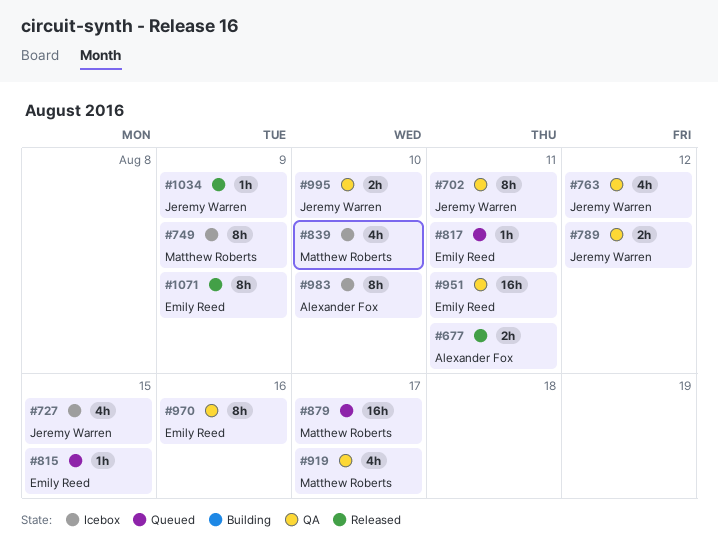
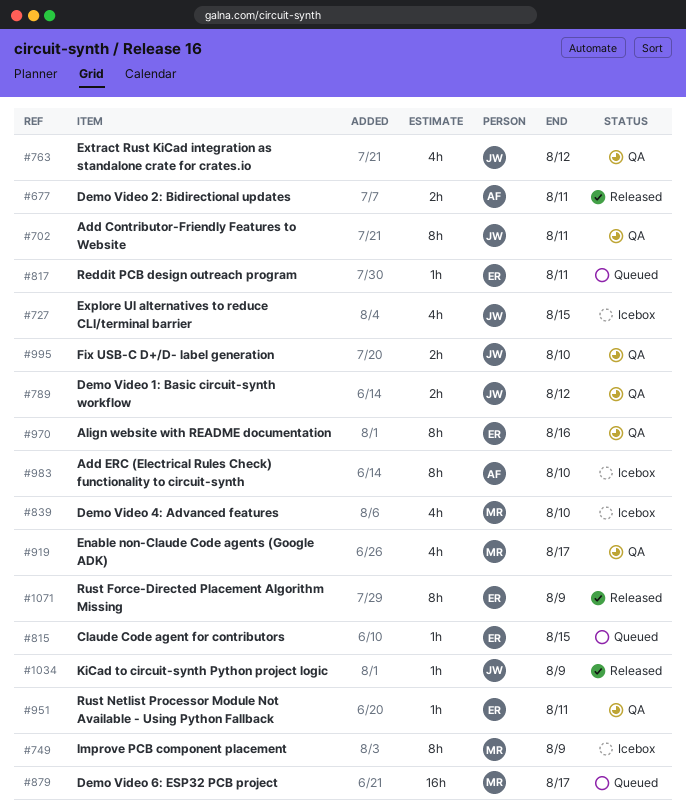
#951, estimate: 16h -> 1h

